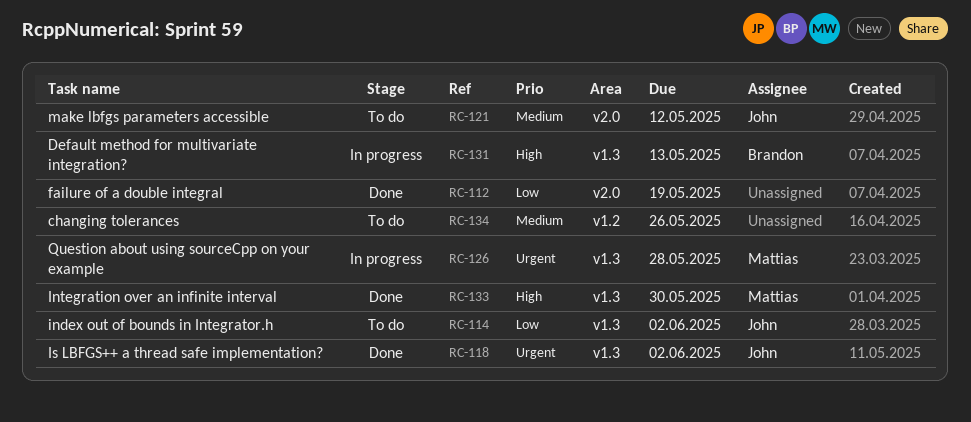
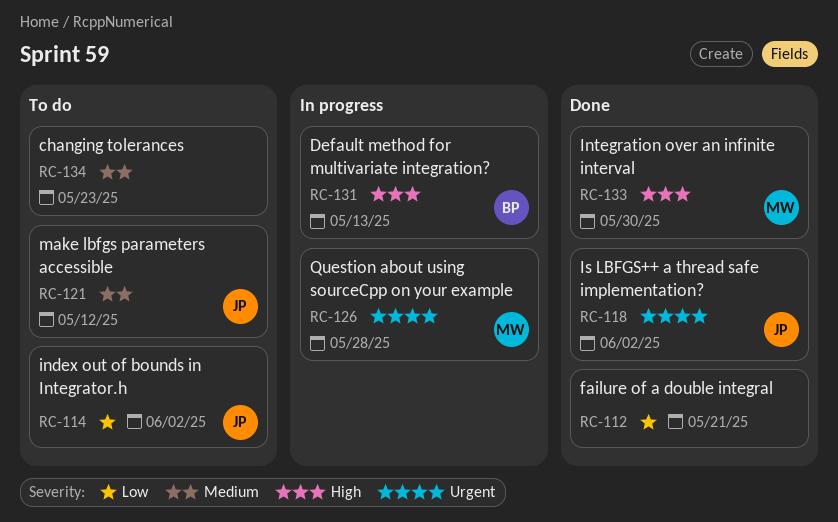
RC-112, due: May 19 -> May 21
RC-134, due: May 26 -> May 23

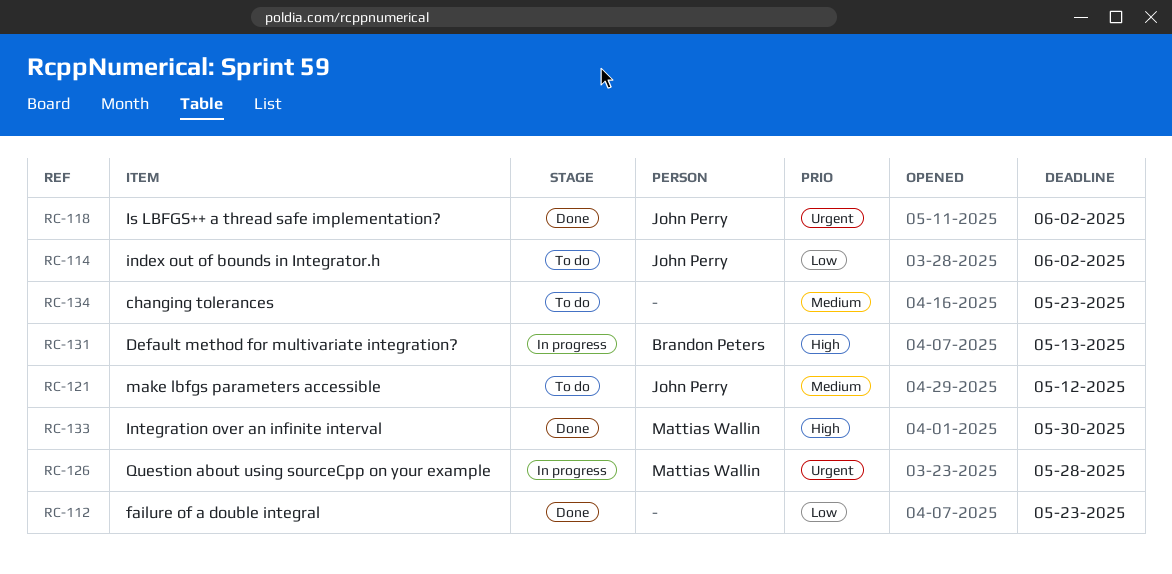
RC-112, due: May 21 -> May 23

